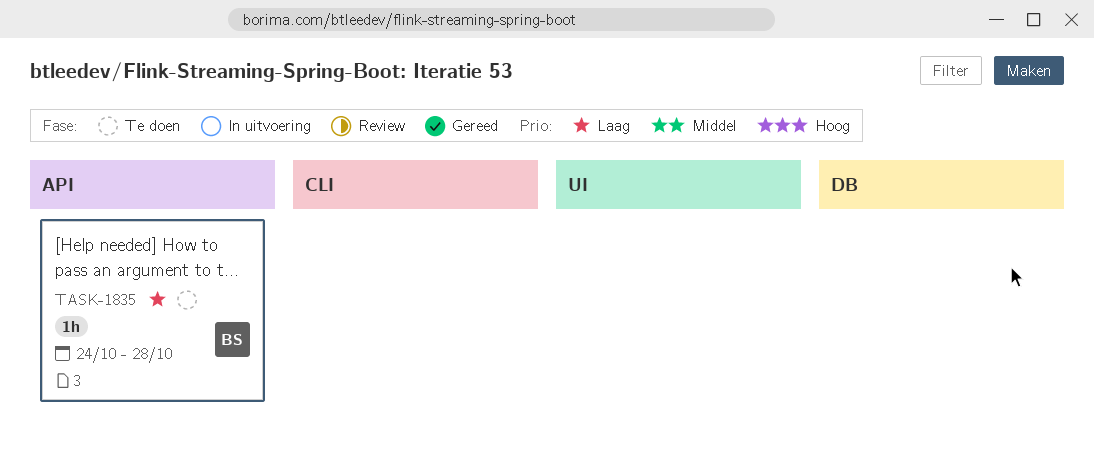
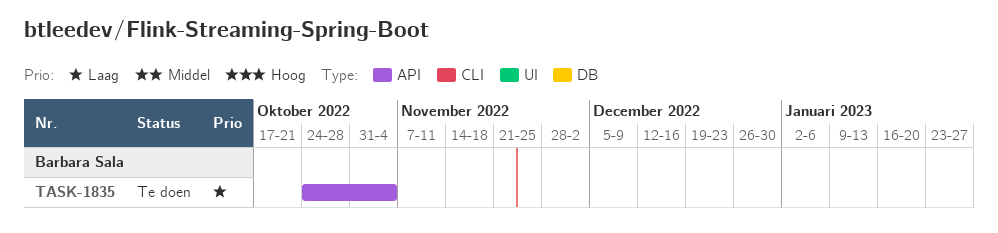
TASK-1835, due: Oct 28 -> Nov 4

